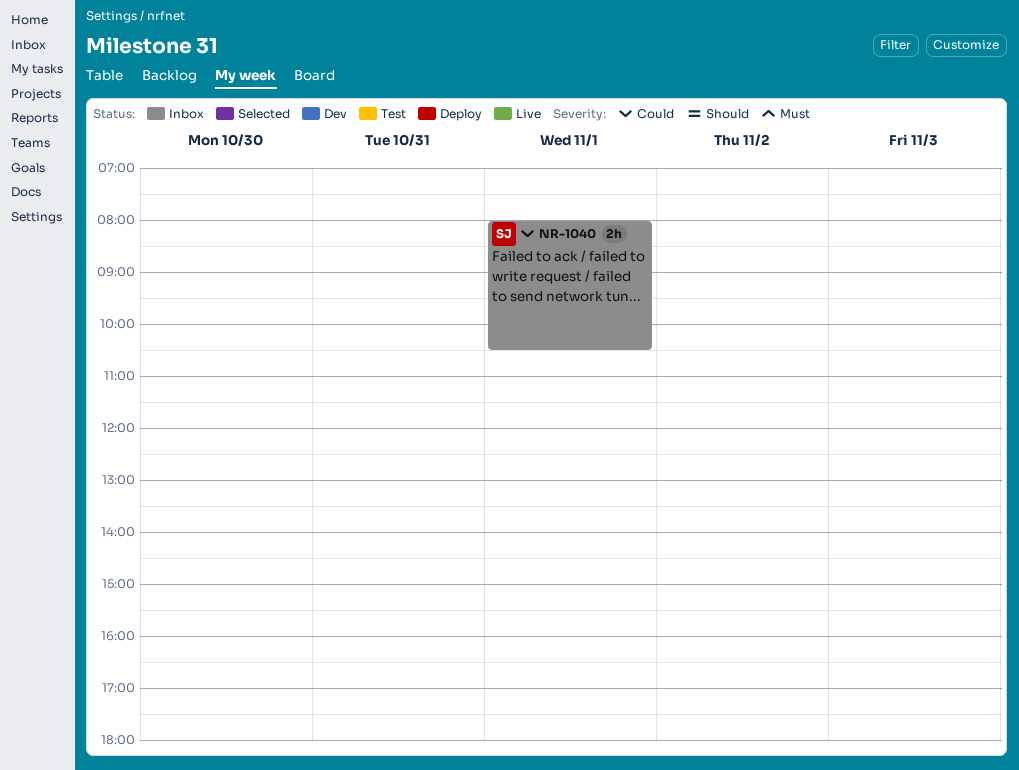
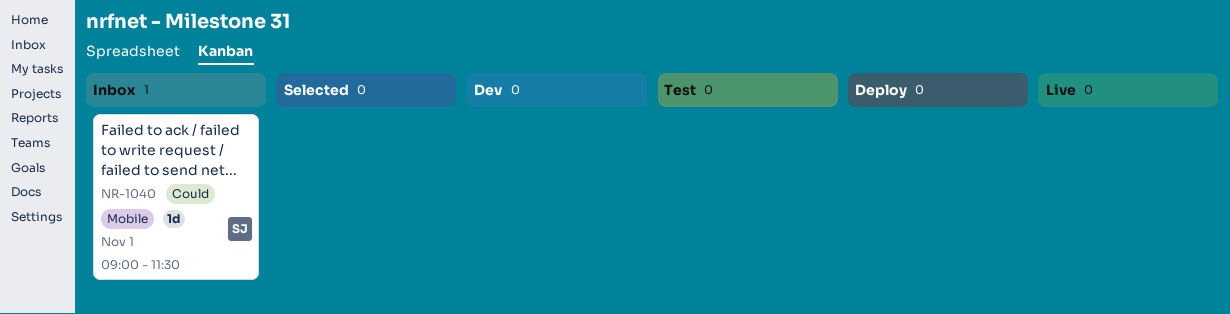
NR-1040, estimate: 2h -> 1d
NR-1040, begins: 08:00 -> 09:00
NR-1040, ends: 10:30 -> 11:30

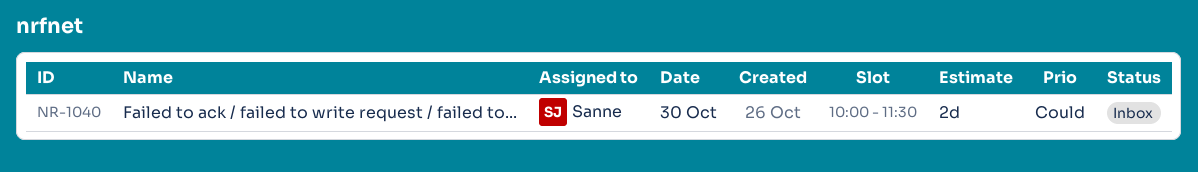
NR-1040, estimate: 1d -> 2d
NR-1040, day: Nov 1 -> Oct 30
NR-1040, begins: 09:00 -> 10:00

